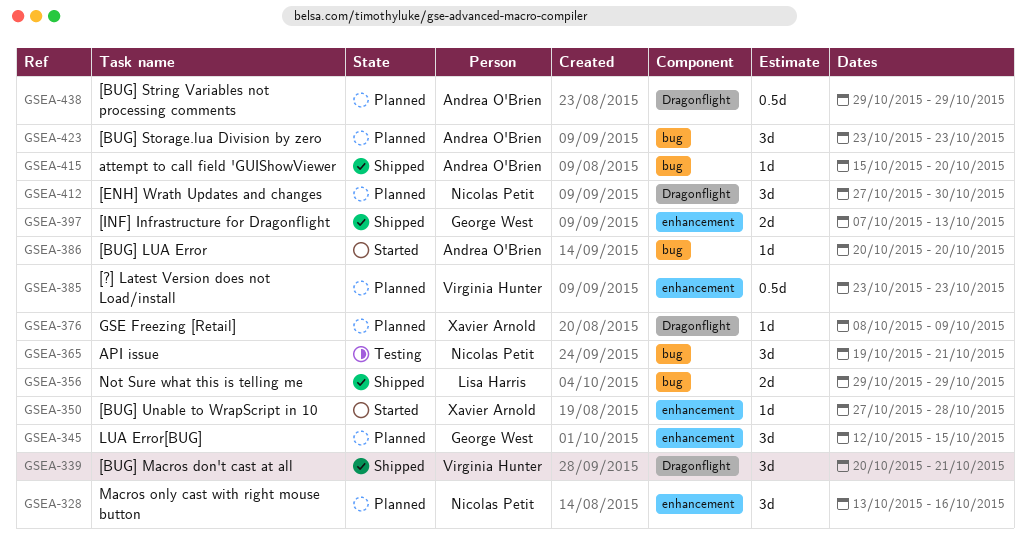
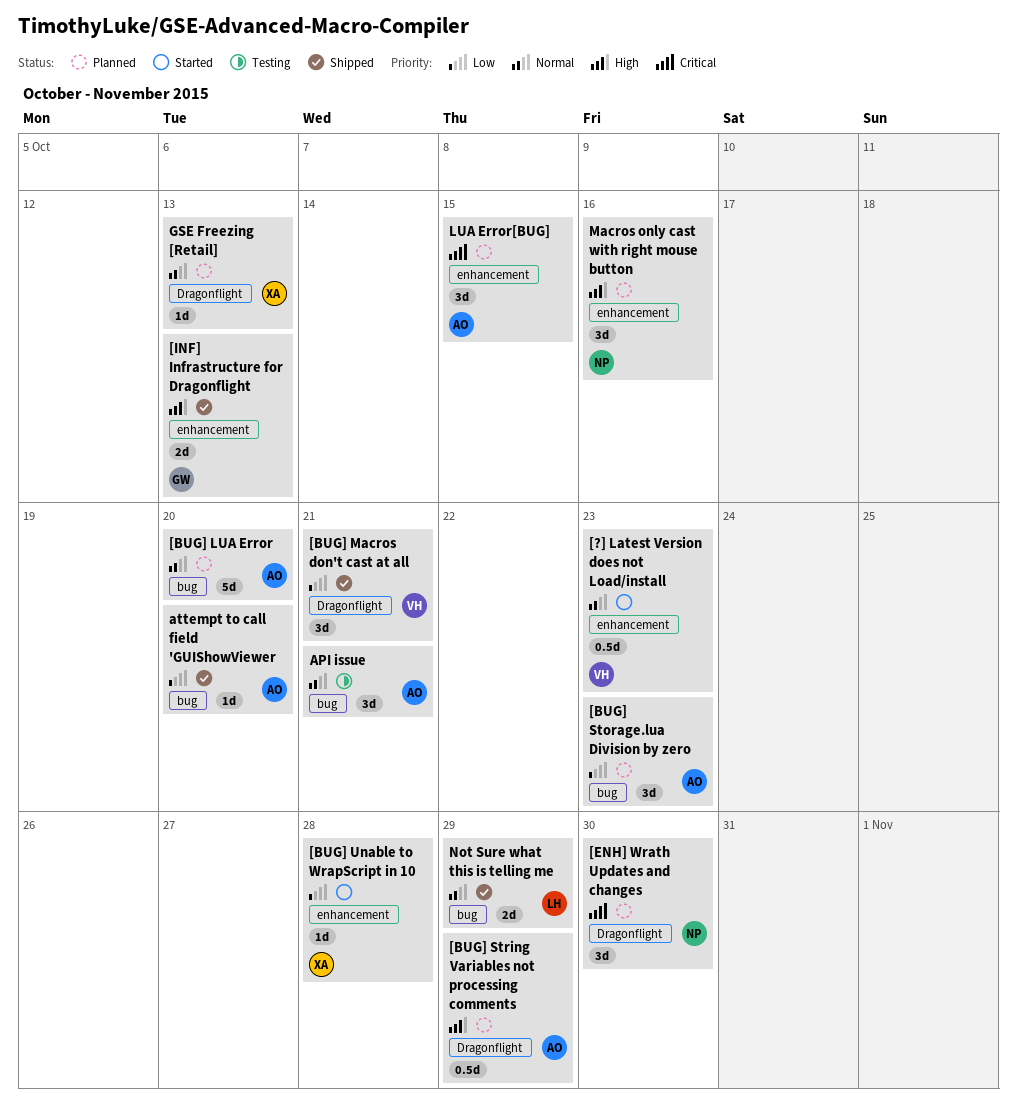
[?] Latest Version does not Load/install, status: Planned -> Started
[BUG] LUA Error, status: Started -> Planned
[BUG] LUA Error, estimate: 1d -> 5d
API issue, owner: Nicolas Petit -> Andrea O'Brien
GSE Freezing [Retail], due: Oct 9 -> Oct 13
LUA Error[BUG], owner: George West -> Andrea O'Brien

